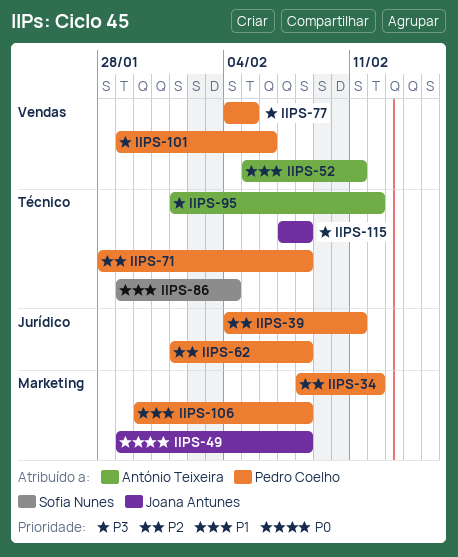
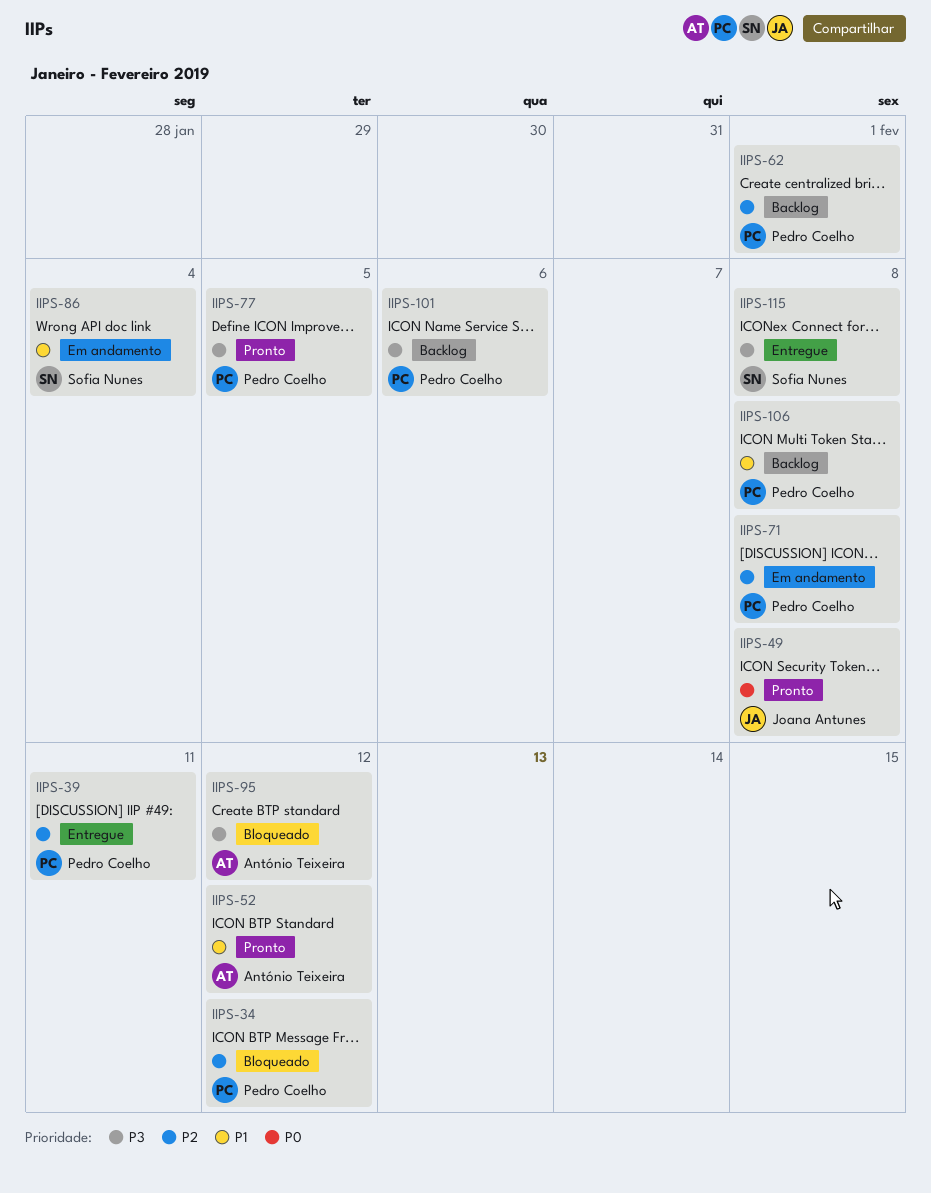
IIPS-52, due: Feb 11 -> Feb 12
IIPS-62, due: Feb 8 -> Feb 1
IIPS-115, owner: Joana Antunes -> Sofia Nunes

